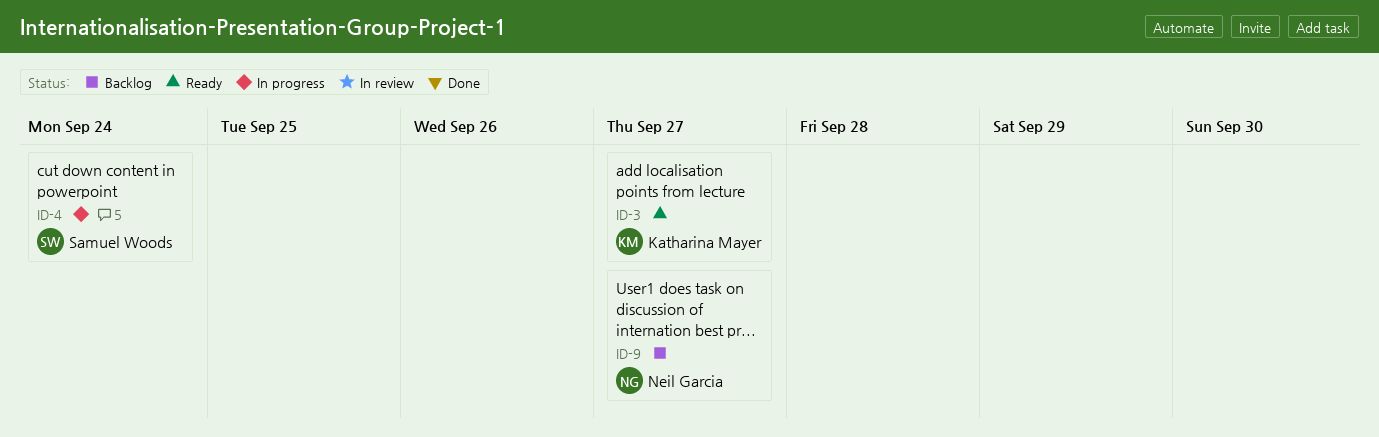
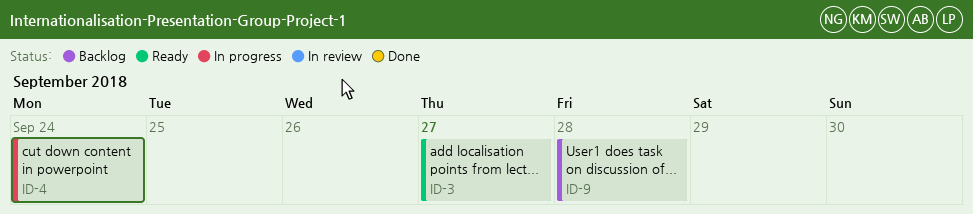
ID-9, due: Sep 27 -> Sep 28

